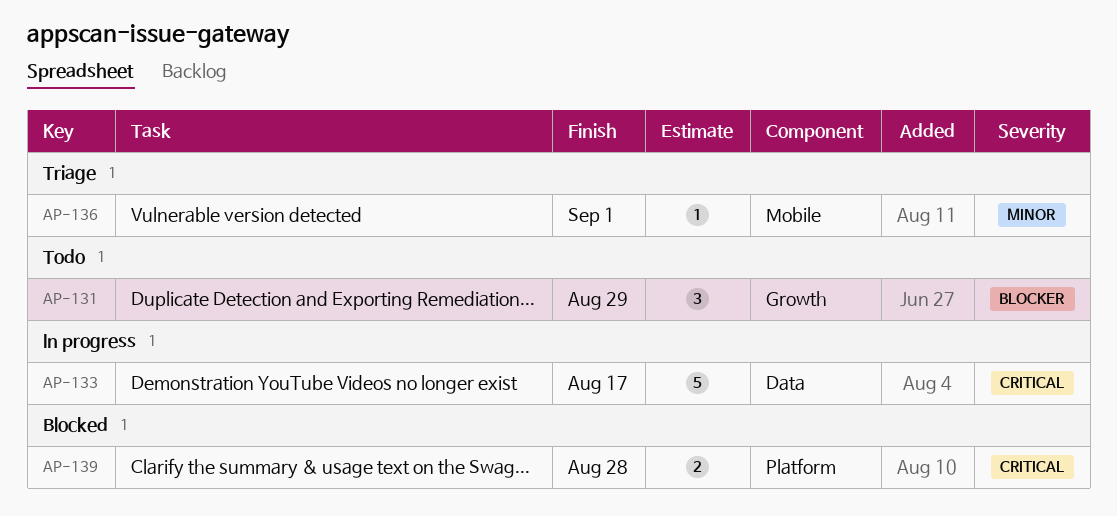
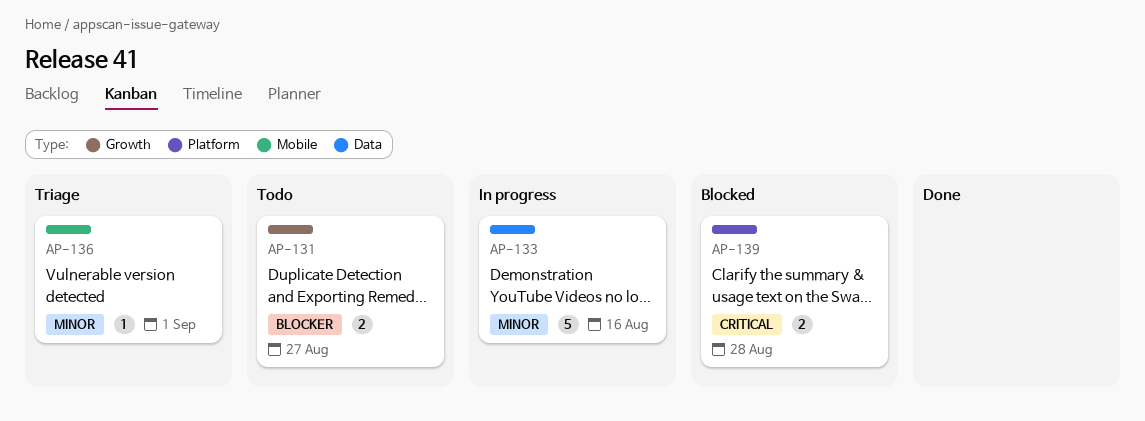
AP-131, estimate: 3 -> 2
AP-131, due: Aug 29 -> Aug 27
AP-133, priority: Critical -> Minor
AP-133, due: Aug 17 -> Aug 16

